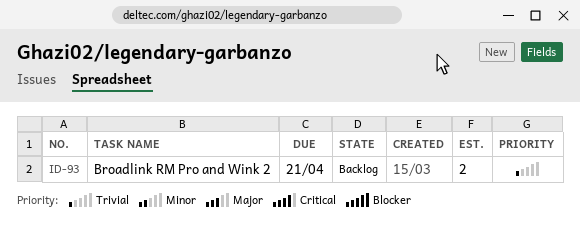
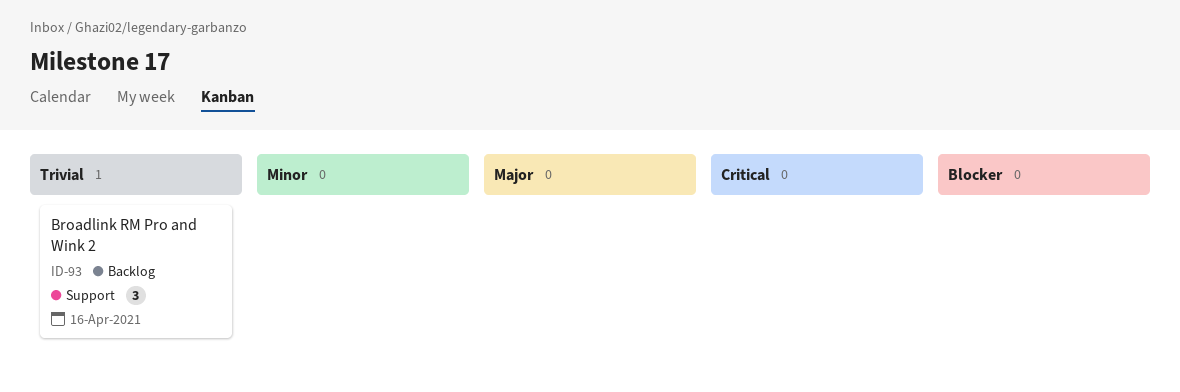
ID-93, estimate: 2 -> 3
ID-93, due: Apr 21 -> Apr 16

